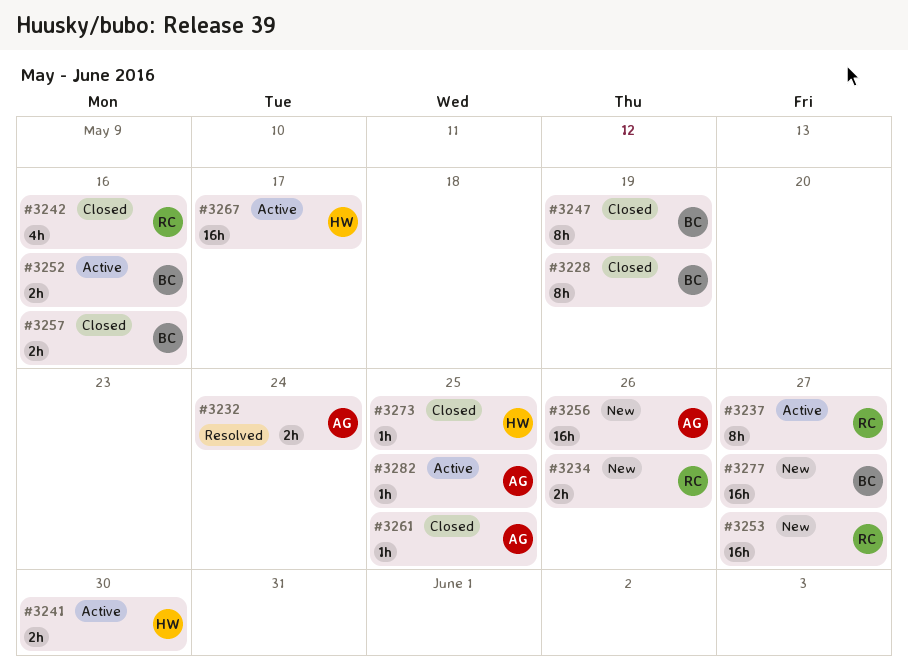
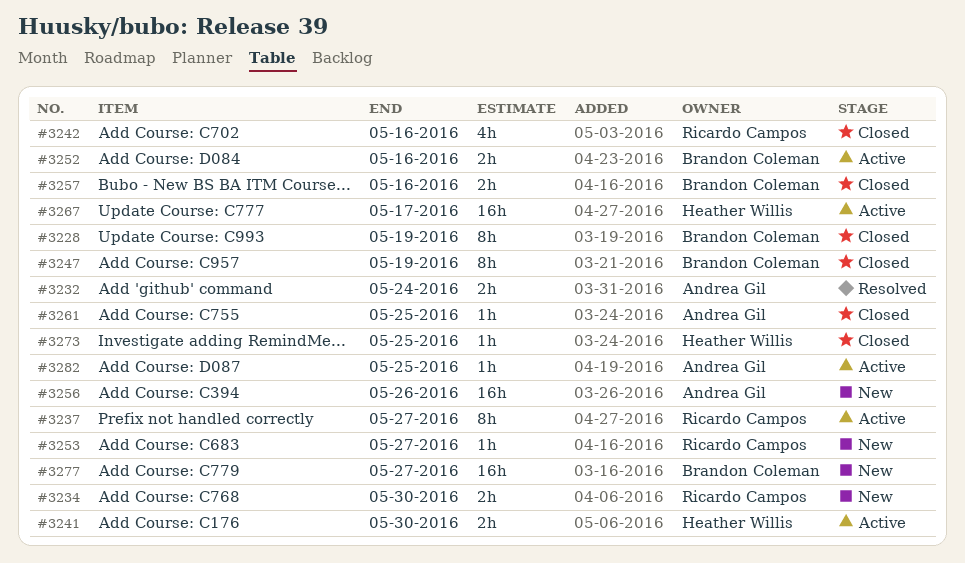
#3234, due: May 26 -> May 30
#3253, estimate: 16h -> 1h

